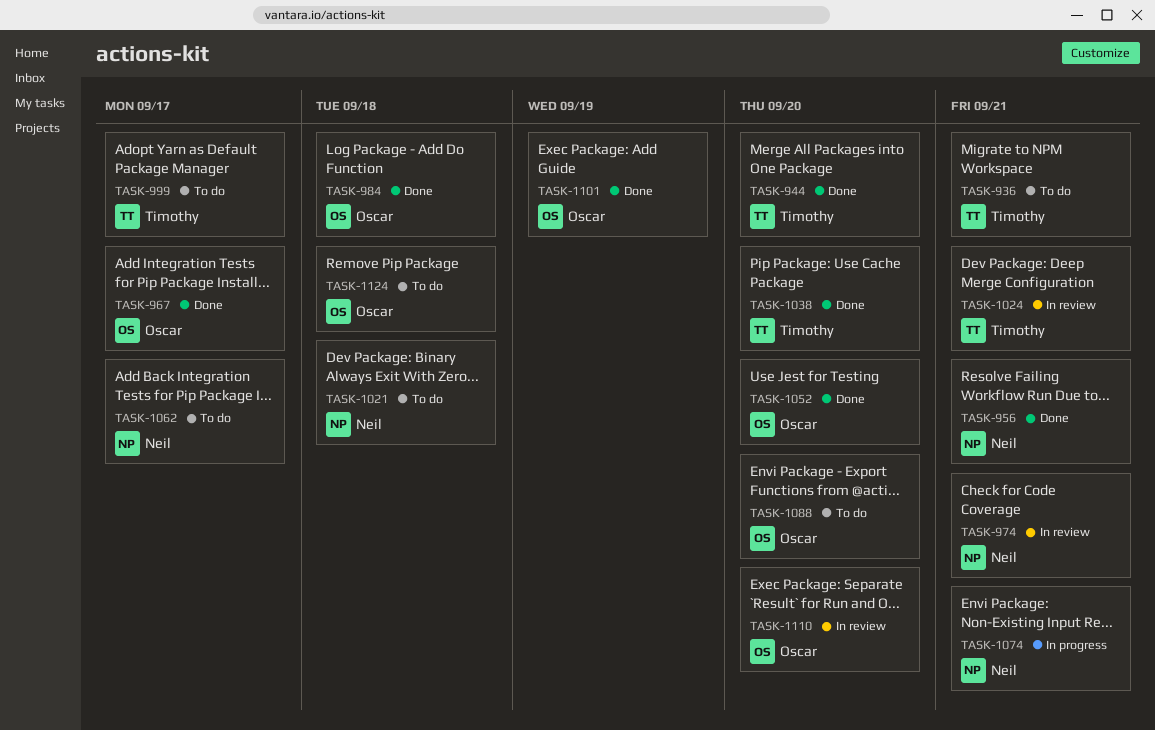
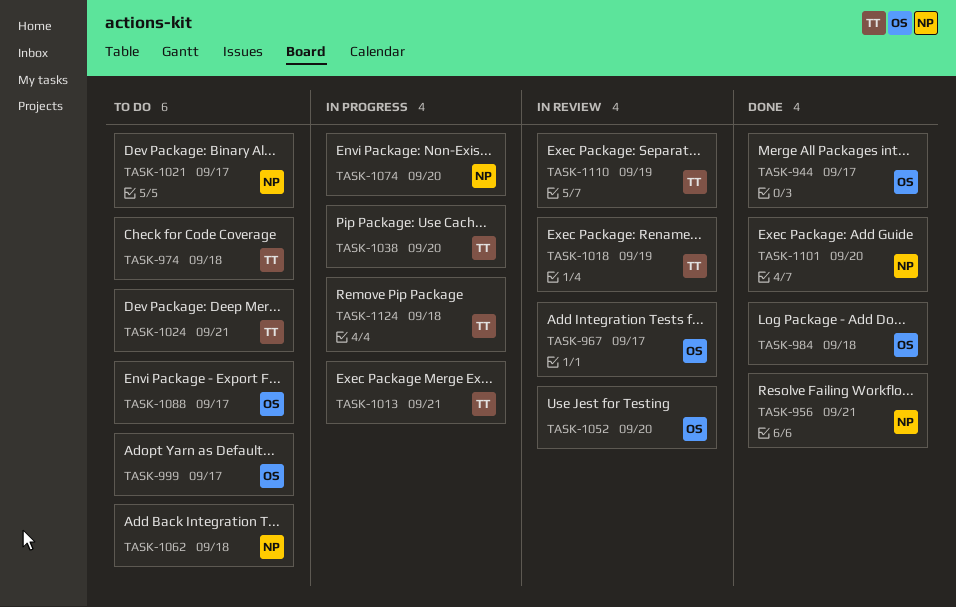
TASK-936: present -> none
TASK-944, owner: Timothy -> Oscar
TASK-944, due: Sep 20 -> Sep 17
TASK-967, status: Done -> In review
TASK-974, status: In review -> To do
TASK-974, owner: Neil -> Timothy
TASK-974, due: Sep 21 -> Sep 18
TASK-999, owner: Timothy -> Oscar
TASK-1013: none -> present
TASK-1018: none -> present
TASK-1021, due: Sep 18 -> Sep 17
TASK-1024, status: In review -> To do
TASK-1038, status: Done -> In progress
TASK-1052, status: Done -> In review
TASK-1062, due: Sep 17 -> Sep 18
TASK-1074, due: Sep 21 -> Sep 20
TASK-1088, due: Sep 20 -> Sep 17
TASK-1101, owner: Oscar -> Neil
TASK-1101, due: Sep 19 -> Sep 20
TASK-1110, owner: Oscar -> Timothy
TASK-1110, due: Sep 20 -> Sep 19
TASK-1124, status: To do -> In progress
TASK-1124, owner: Oscar -> Timothy

